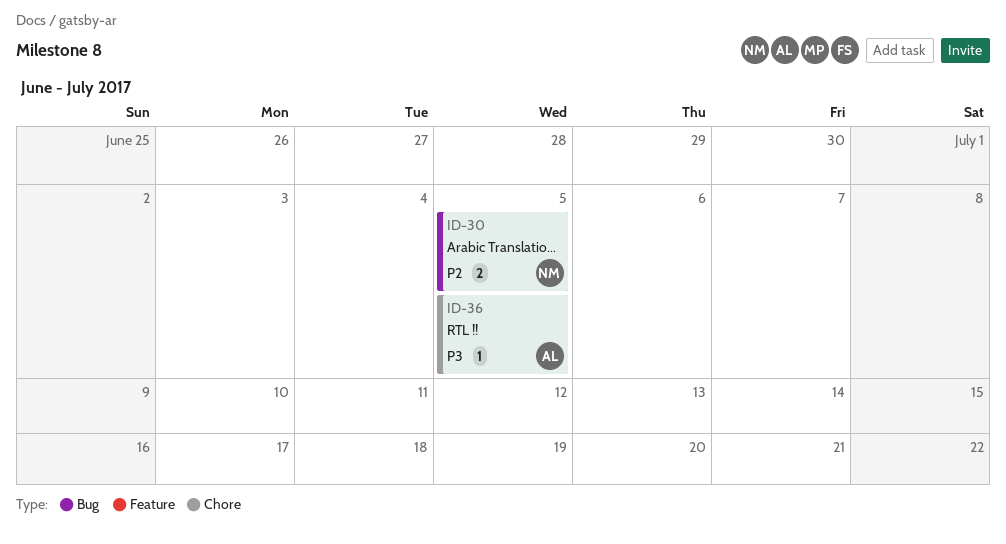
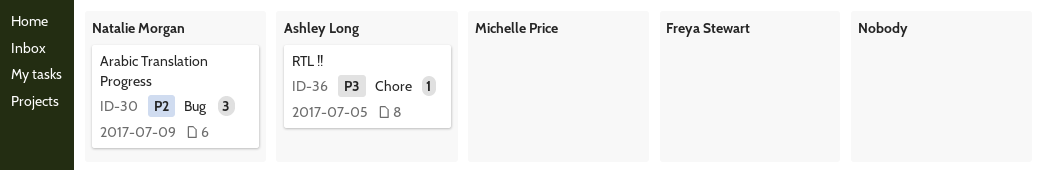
ID-30, estimate: 2 -> 3
ID-30, due: Jul 5 -> Jul 9

